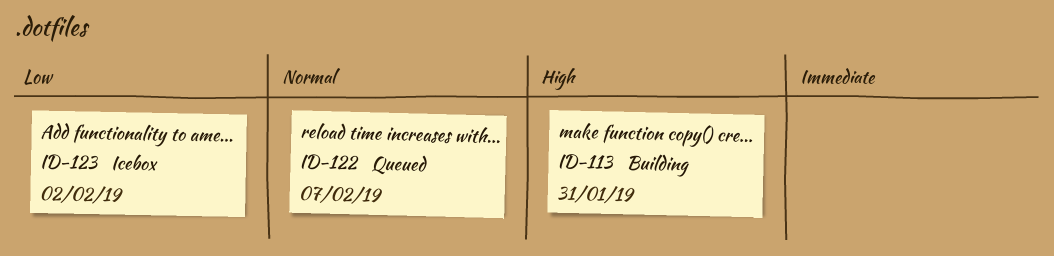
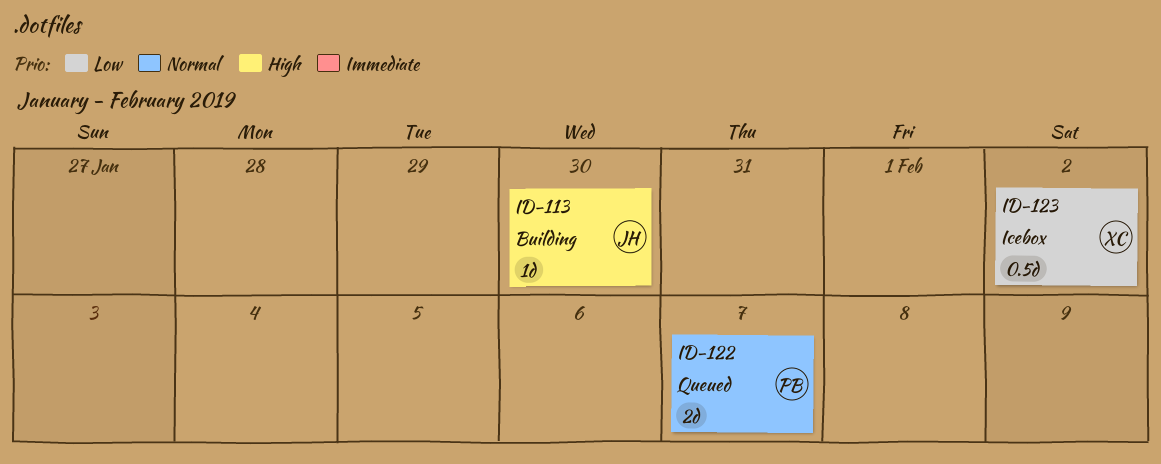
ID-113, due: Jan 31 -> Jan 30

